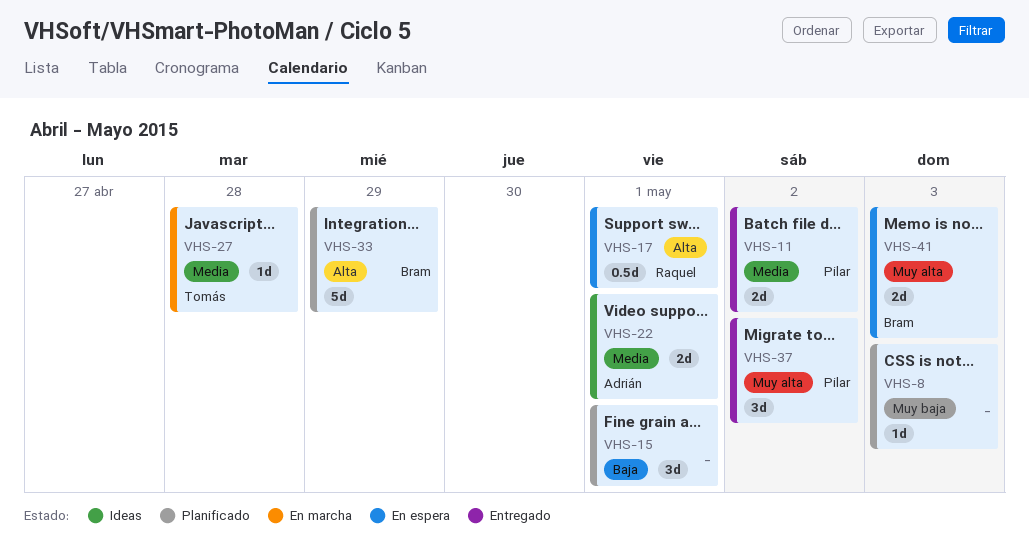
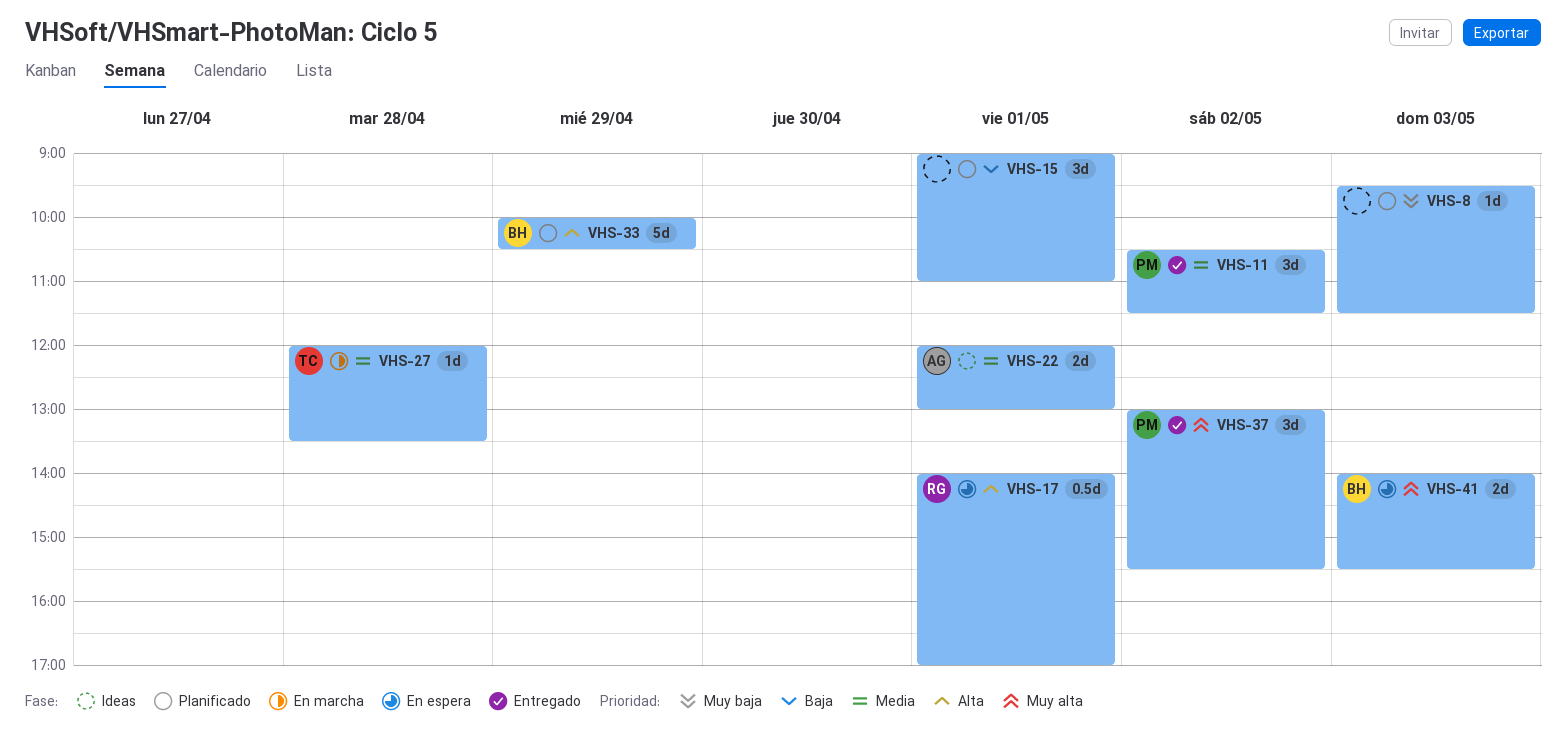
VHS-11, estimate: 2d -> 3d

